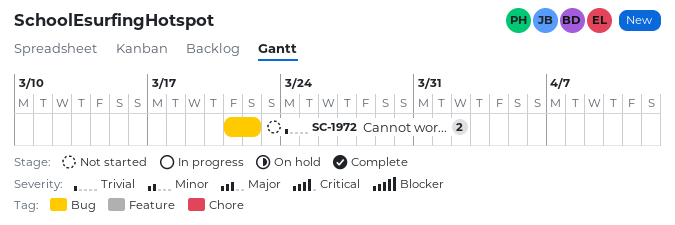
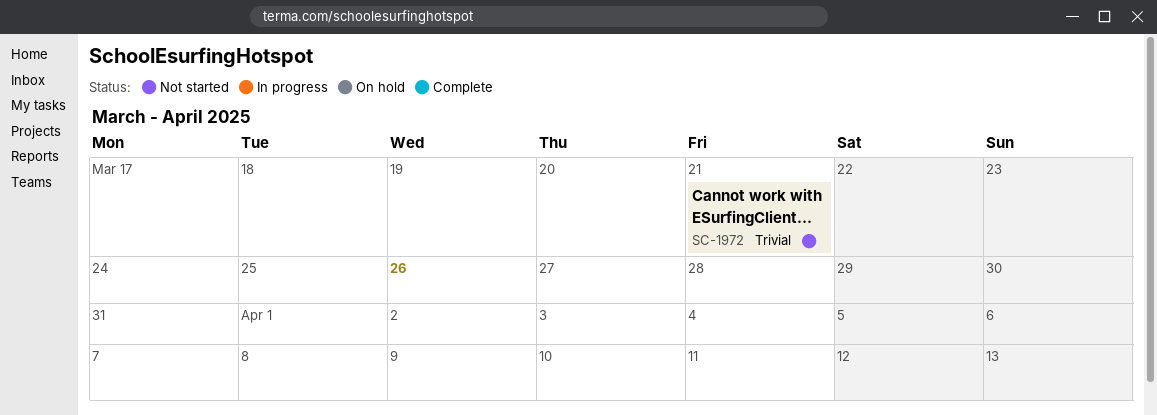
SC-1972, due: Mar 22 -> Mar 21

